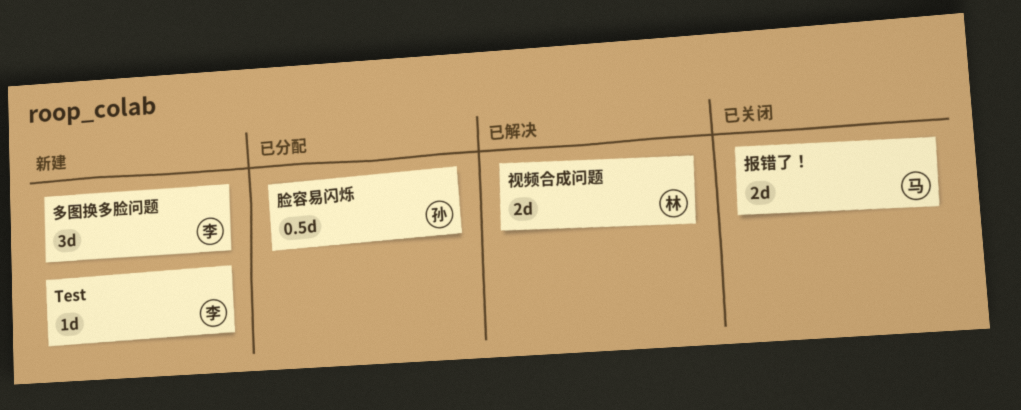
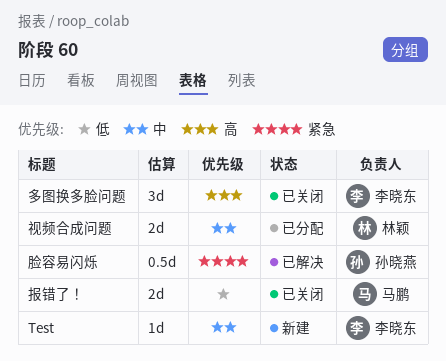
多图换多脸问题, status: 新建 -> 已关闭
脸容易闪烁, status: 已分配 -> 已解决
视频合成问题, status: 已解决 -> 已分配

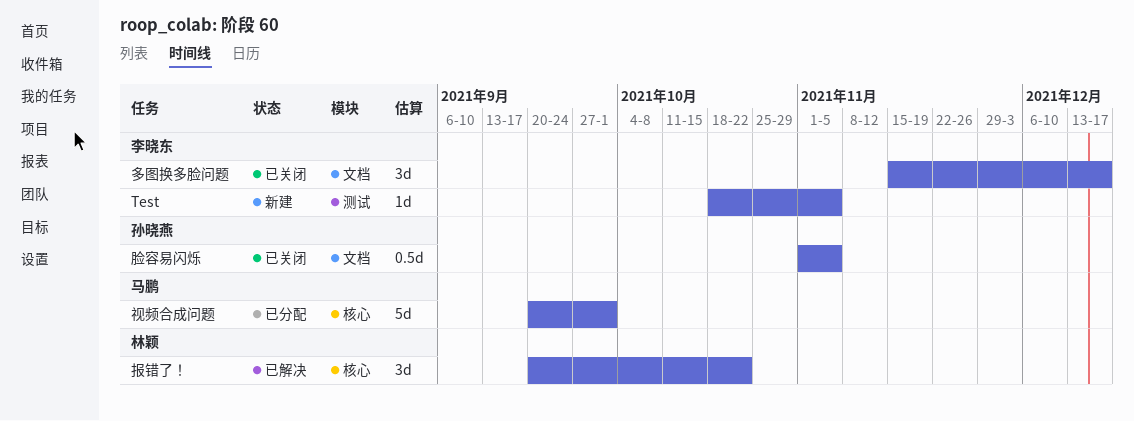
报错了！, status: 已关闭 -> 已解决
报错了！, owner: 马鹏 -> 林颖
报错了！, estimate: 2d -> 3d
脸容易闪烁, status: 已解决 -> 已关闭
视频合成问题, owner: 林颖 -> 马鹏
视频合成问题, estimate: 2d -> 5d

